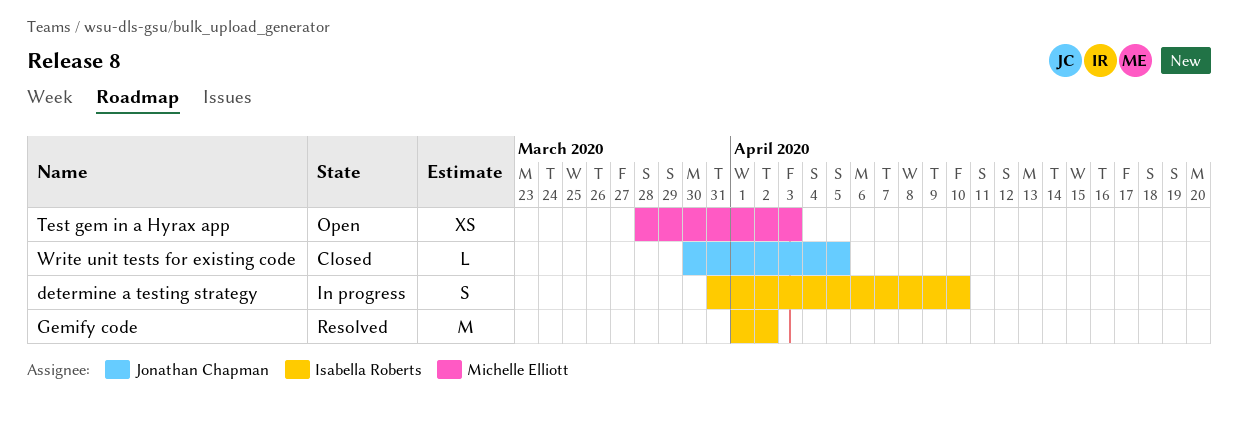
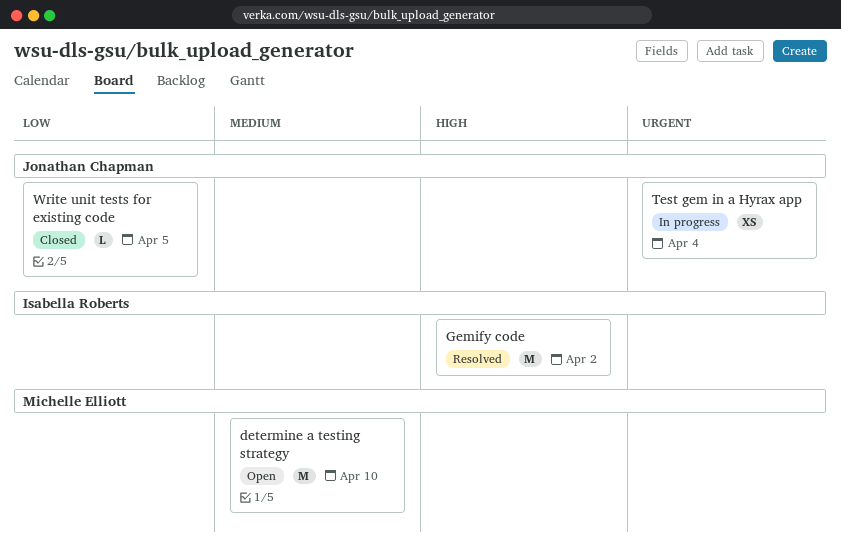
determine a testing strategy, status: In progress -> Open
determine a testing strategy, owner: Isabella Roberts -> Michelle Elliott
determine a testing strategy, estimate: S -> M
Test gem in a Hyrax app, status: Open -> In progress
Test gem in a Hyrax app, owner: Michelle Elliott -> Jonathan Chapman
Test gem in a Hyrax app, due: Apr 3 -> Apr 4

